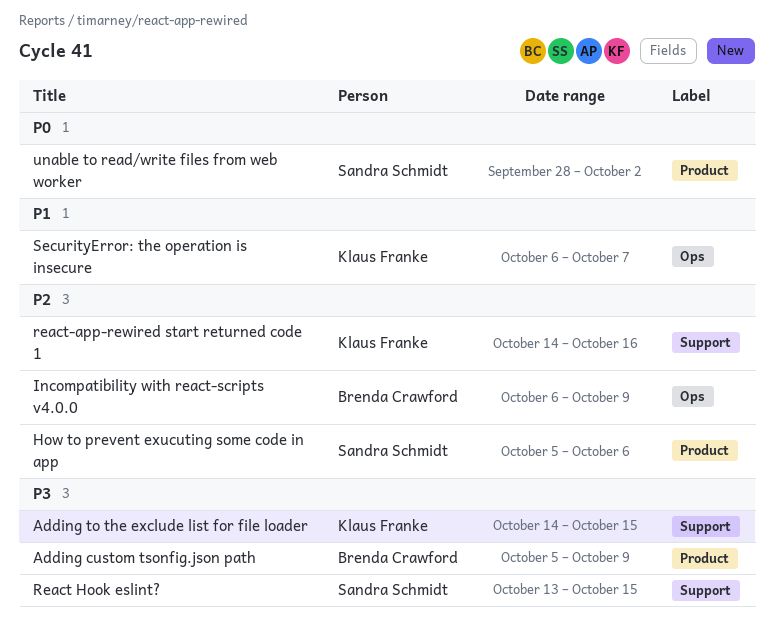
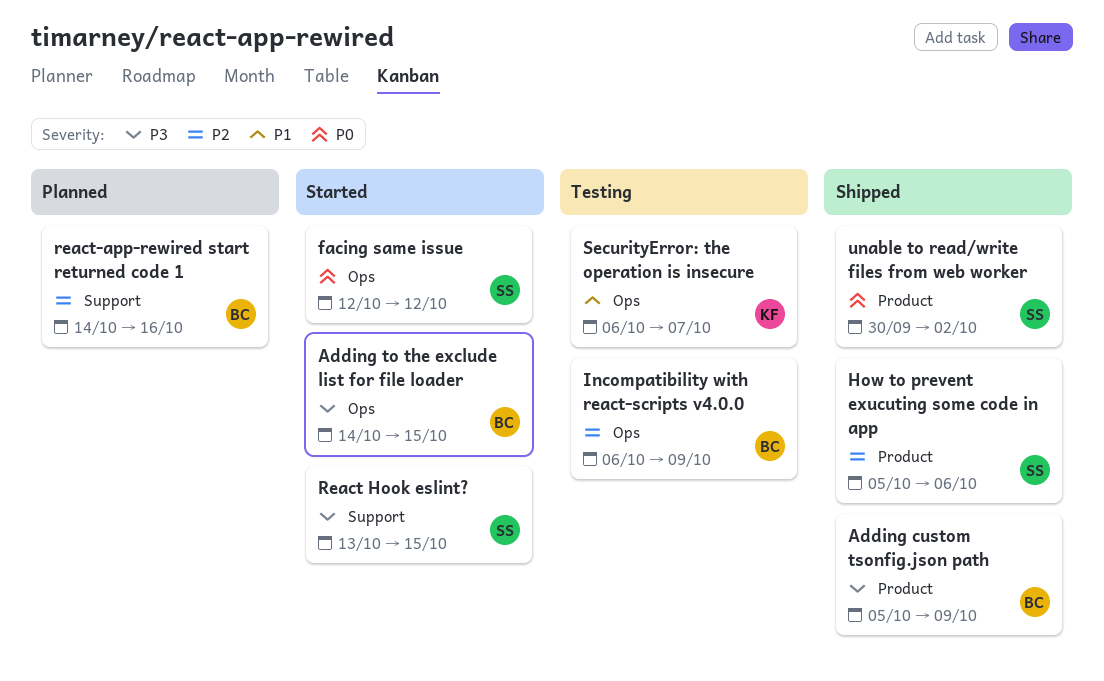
Adding to the exclude list for file loader, owner: Klaus Franke -> Brenda Crawford
Adding to the exclude list for file loader, label: Support -> Ops
facing same issue: none -> present
react-app-rewired start returned code 1, owner: Klaus Franke -> Brenda Crawford
unable to read/write files from web worker, start: Sep 28 -> Sep 30

